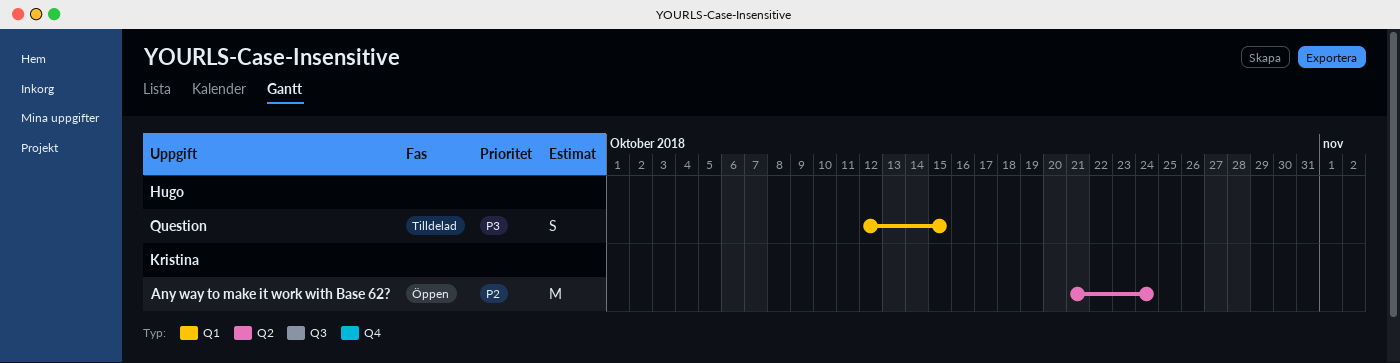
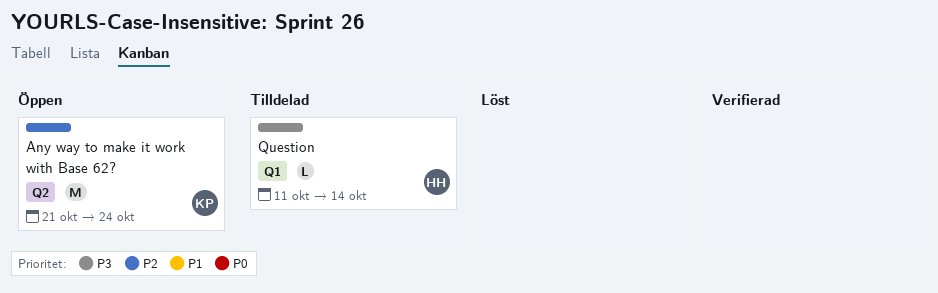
Question, estimate: S -> L
Question, start: Oct 12 -> Oct 11
Question, due: Oct 15 -> Oct 14

